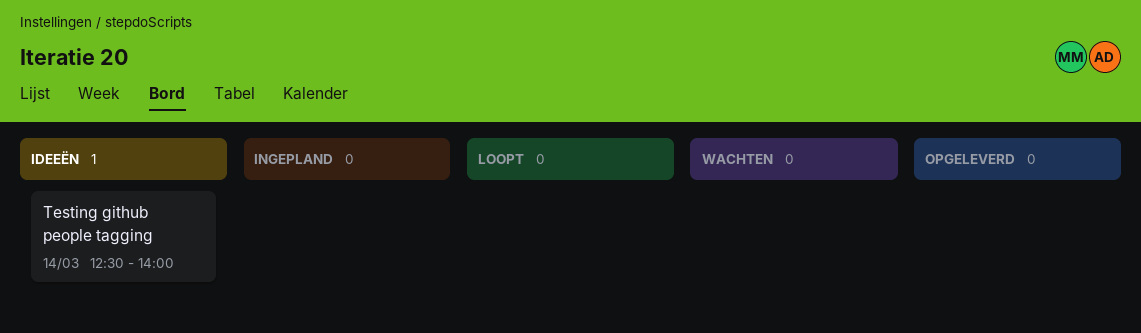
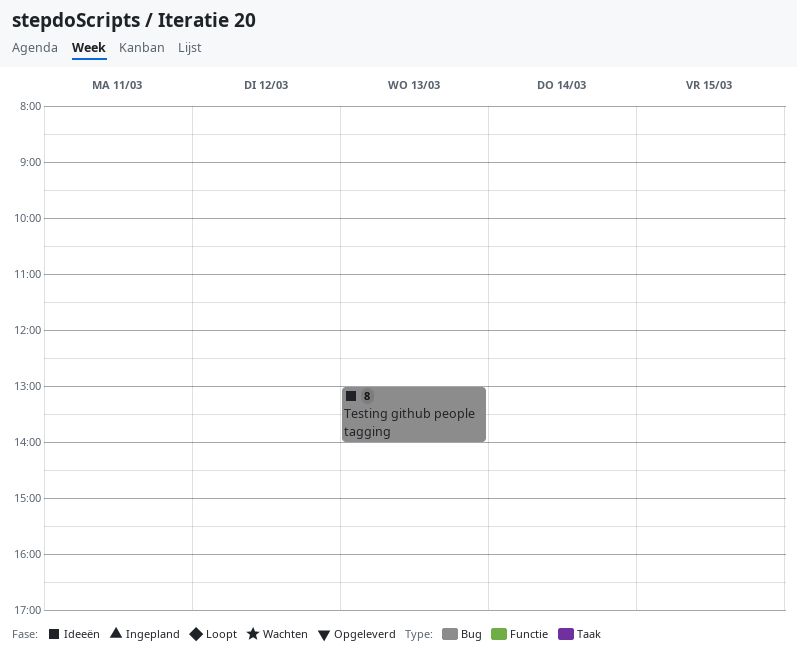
Testing github people tagging, day: Mar 14 -> Mar 13
Testing github people tagging, begins: 12:30 -> 13:00

